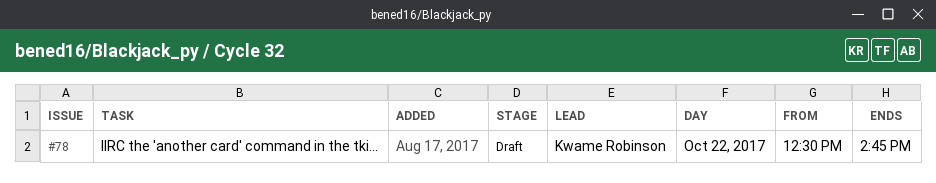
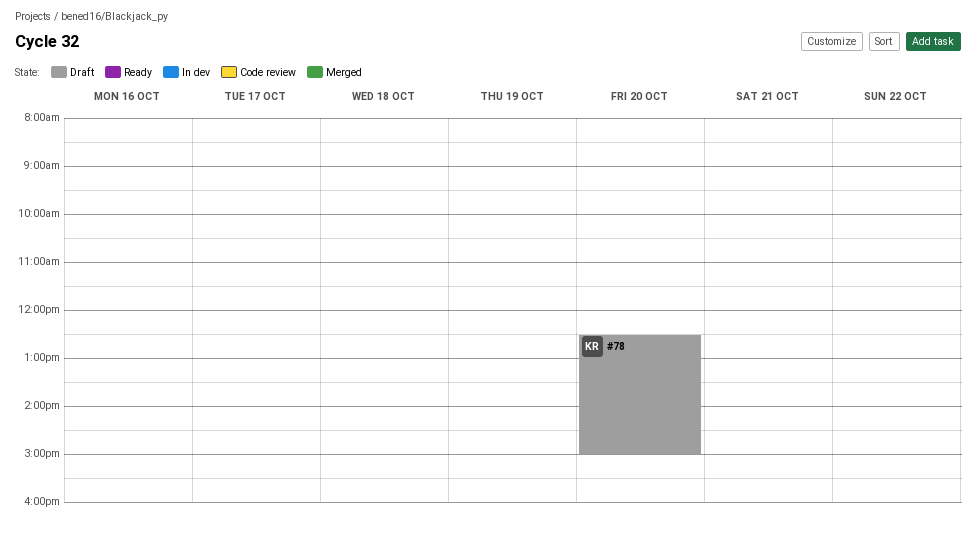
#78, day: Oct 22 -> Oct 20
#78, ends: 14:45 -> 15:00

